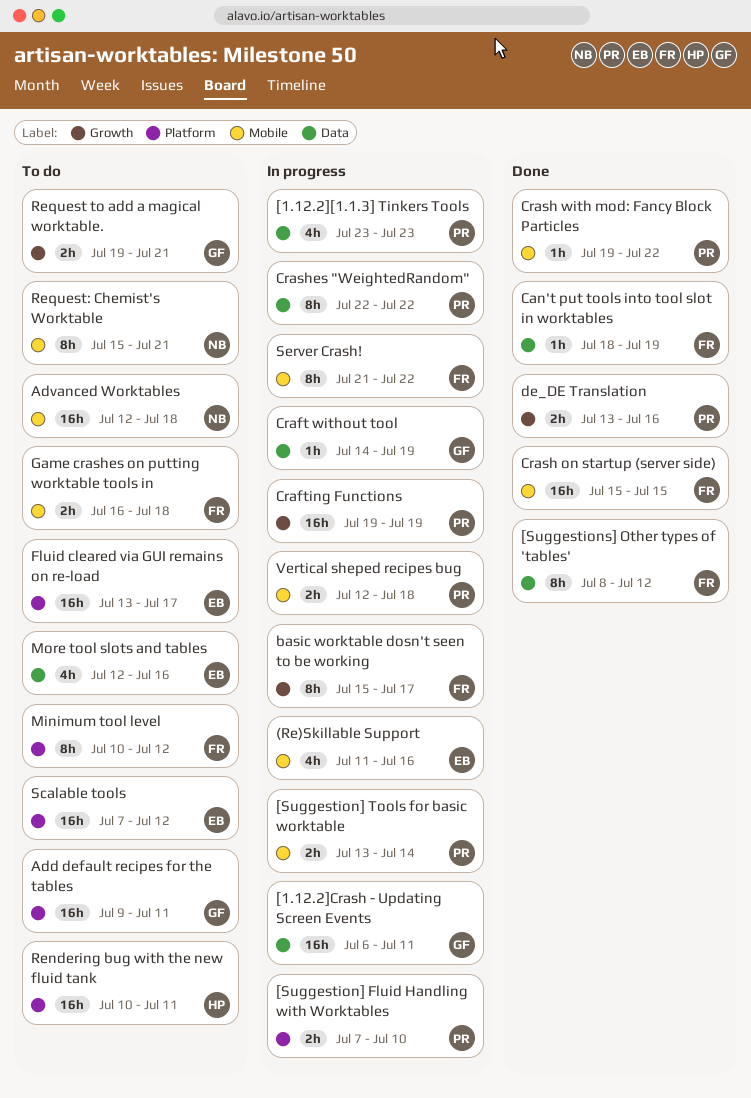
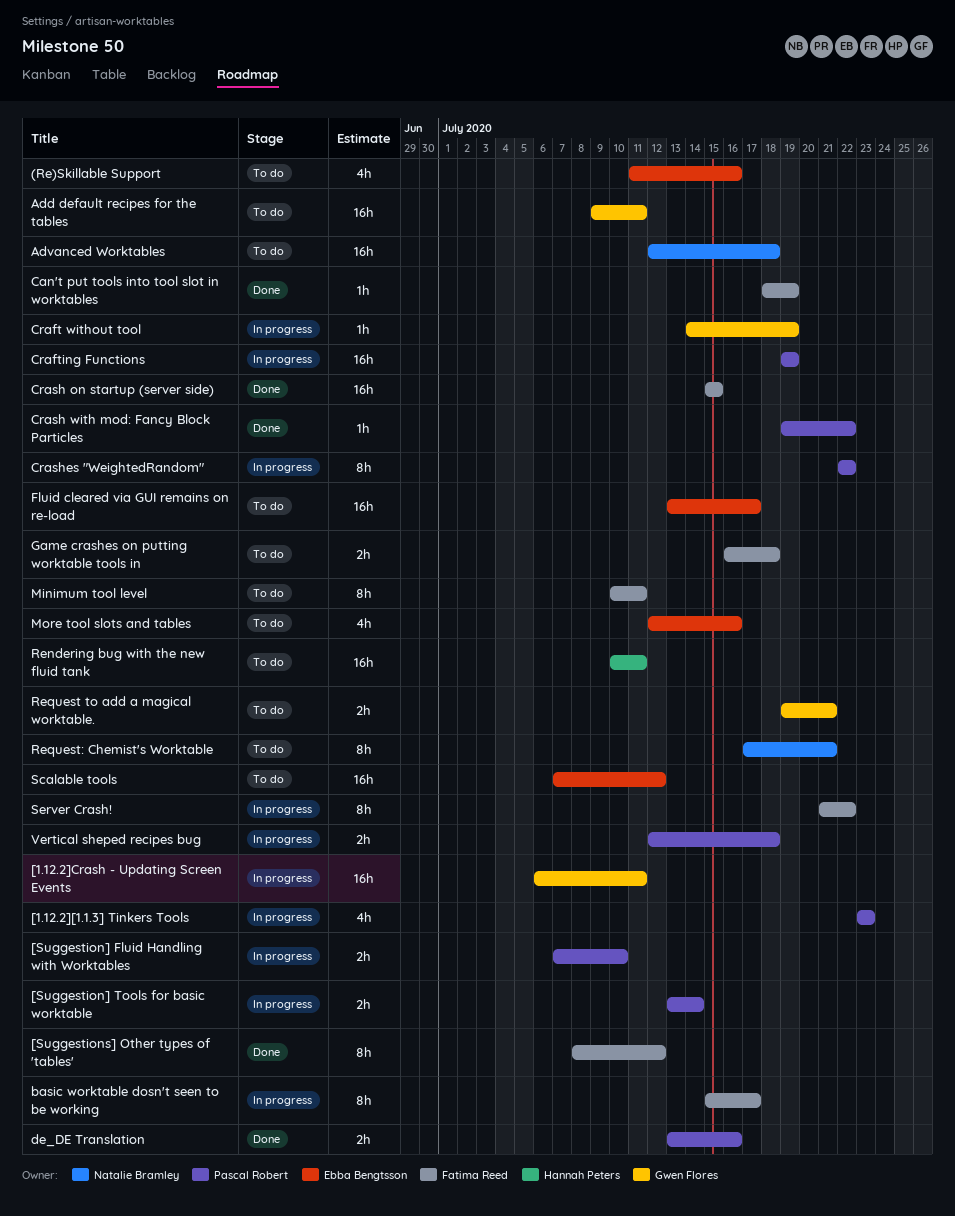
(Re)Skillable Support, status: In progress -> To do
Minimum tool level, due: Jul 12 -> Jul 11
Request: Chemist's Worktable, start: Jul 15 -> Jul 17

